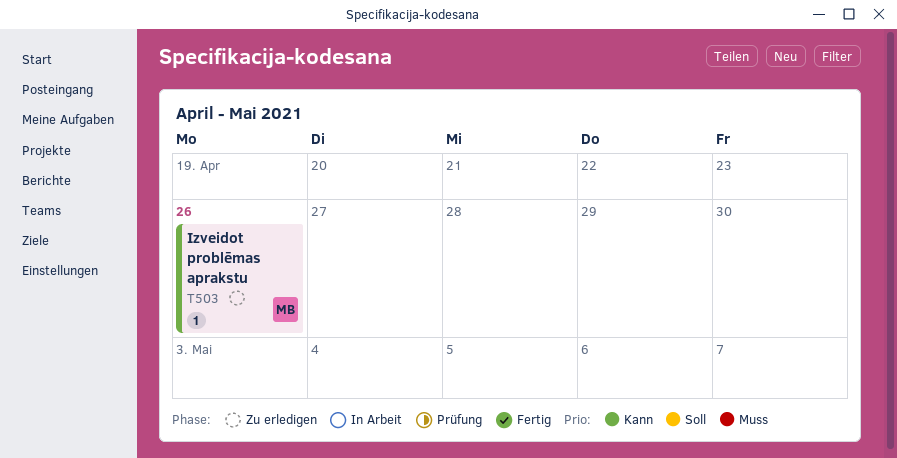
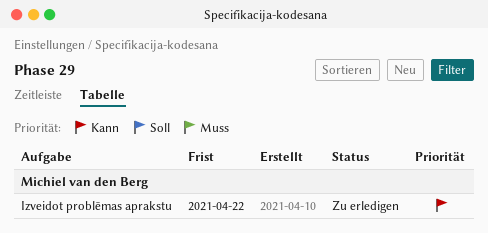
Izveidot problēmas aprakstu, due: Apr 26 -> Apr 22

